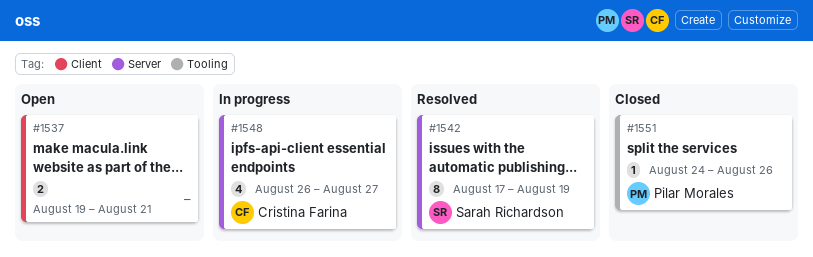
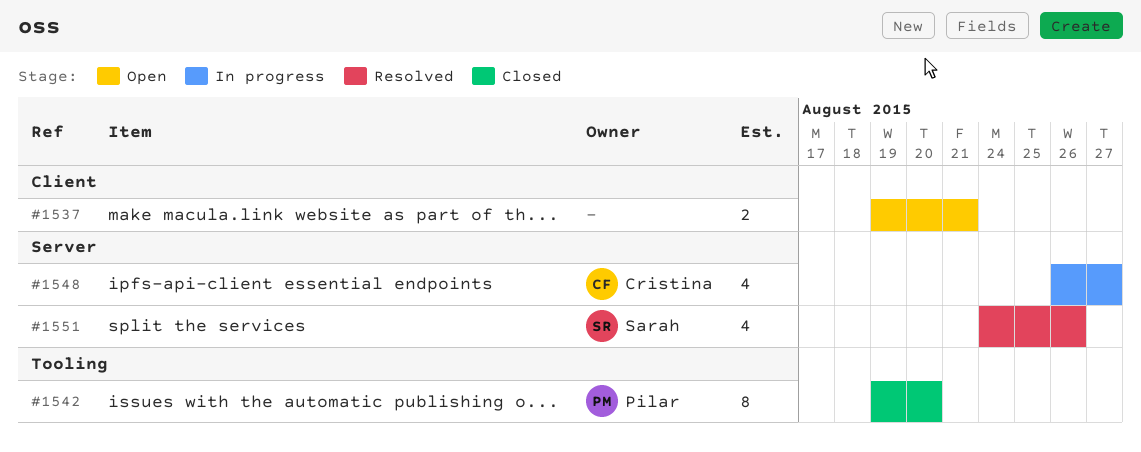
#1542, status: Resolved -> Closed
#1542, owner: Sarah Richardson -> Pilar Morales
#1542, label: Server -> Tooling
#1542, start: Aug 17 -> Aug 19
#1542, due: Aug 19 -> Aug 20
#1551, status: Closed -> Resolved
#1551, owner: Pilar Morales -> Sarah Richardson
#1551, label: Tooling -> Server
#1551, estimate: 1 -> 4

